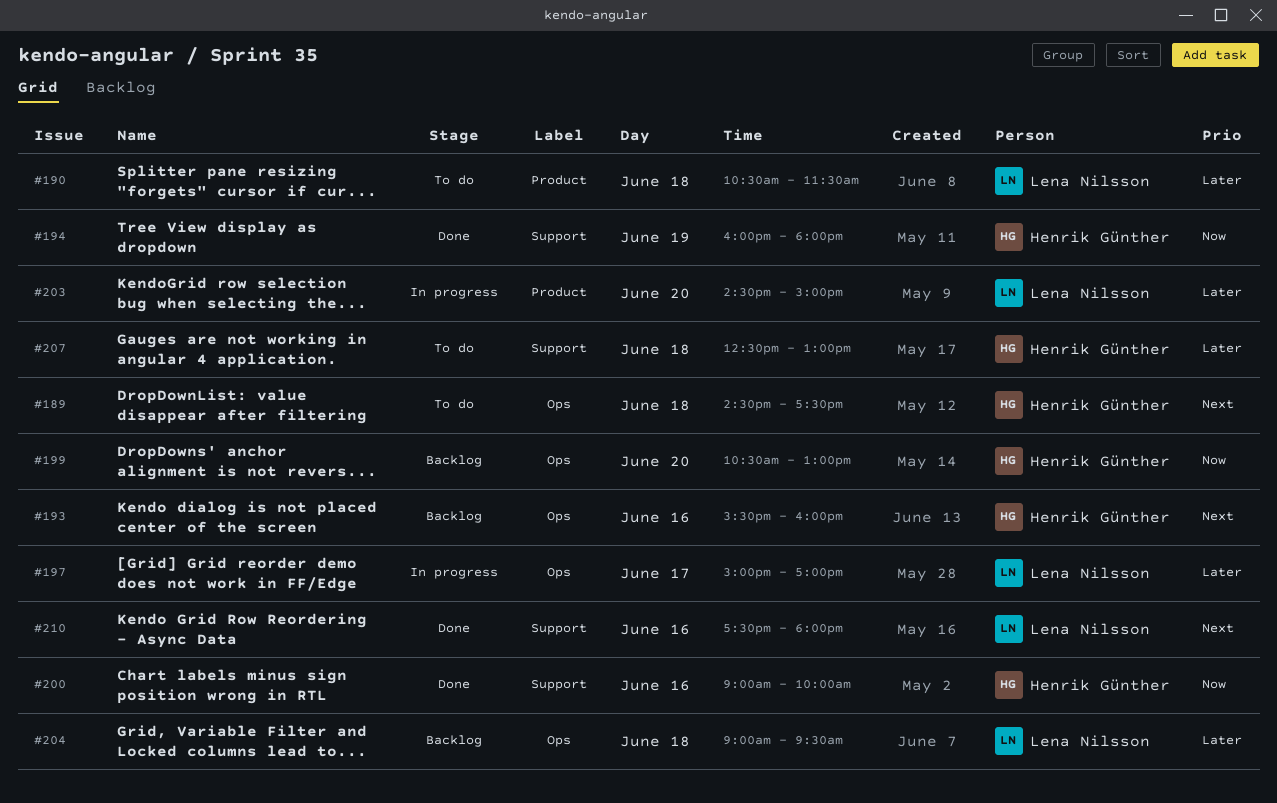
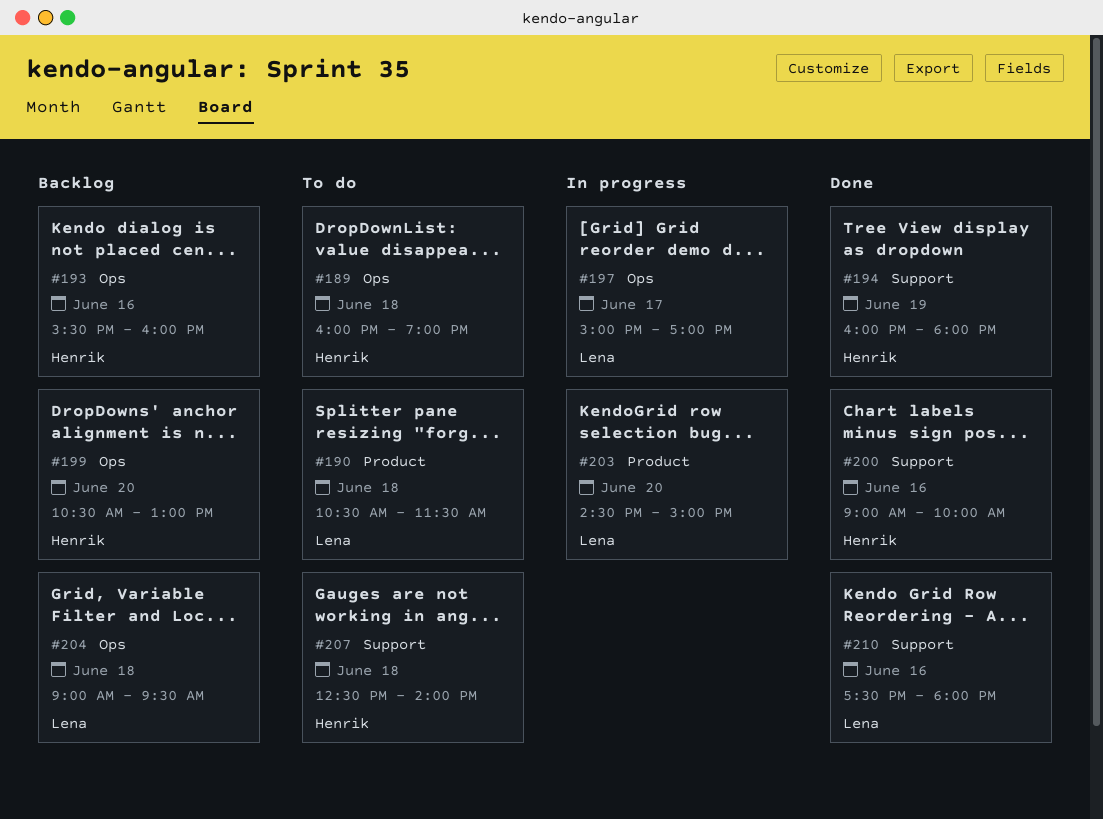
#189, begins: 14:30 -> 16:00
#189, ends: 17:30 -> 19:00
#207, ends: 13:00 -> 14:00

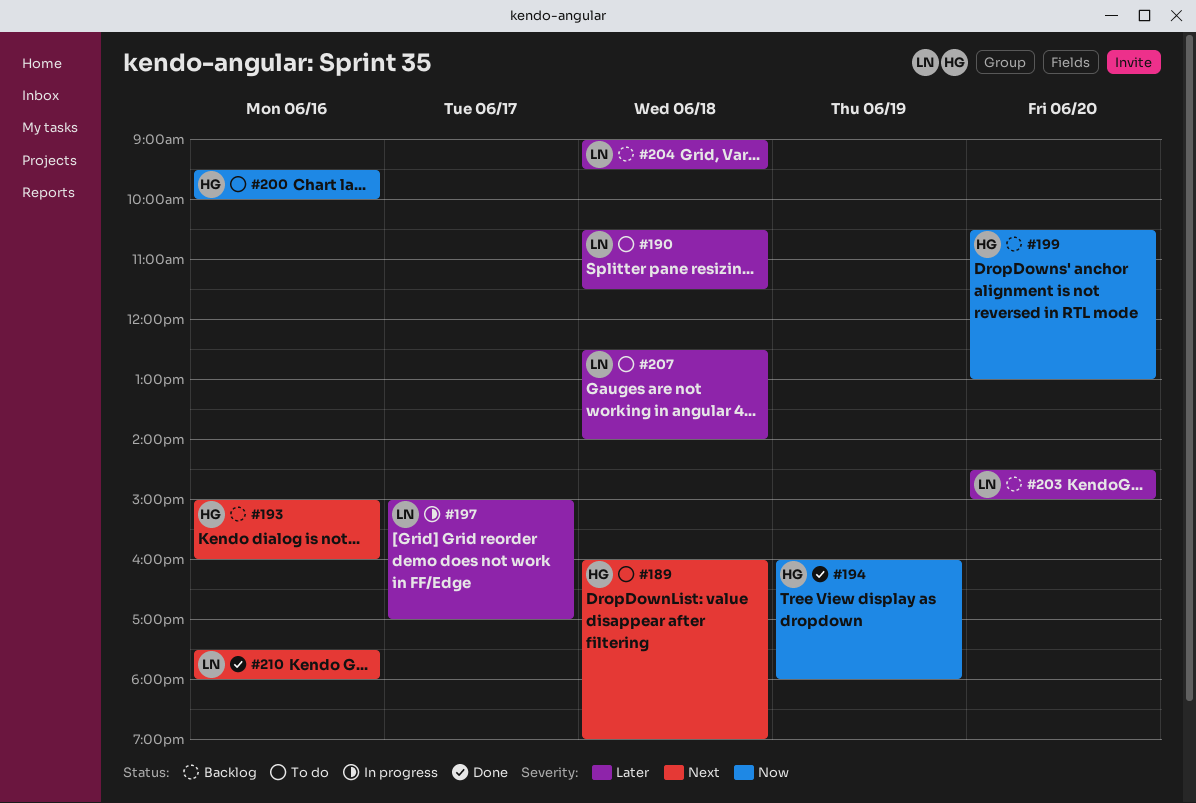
#193, begins: 15:30 -> 15:00
#200, status: Done -> To do
#200, begins: 09:00 -> 09:30
#203, status: In progress -> Backlog
#207, owner: Henrik -> Lena

